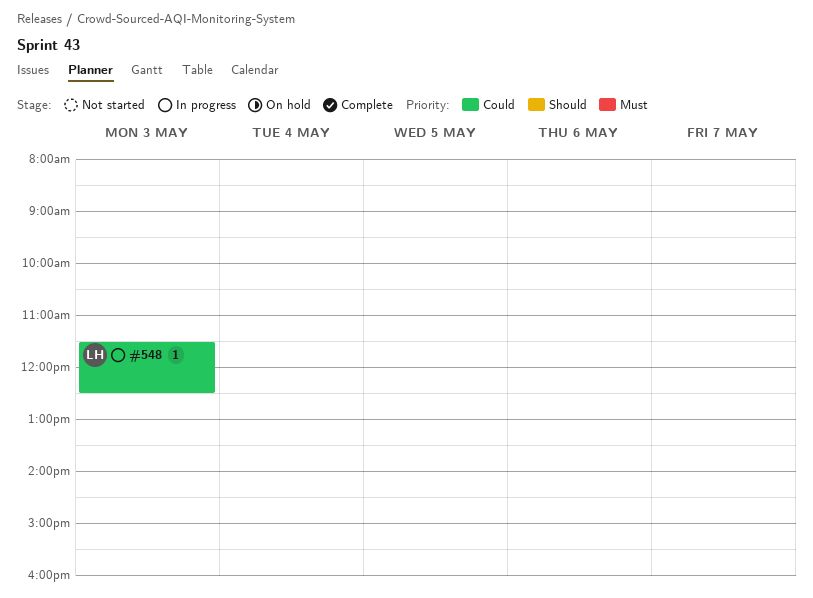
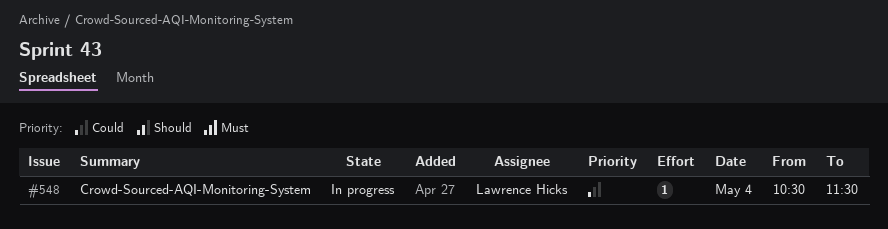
#548, day: May 3 -> May 4
#548, begins: 11:30 -> 10:30
#548, ends: 12:30 -> 11:30

